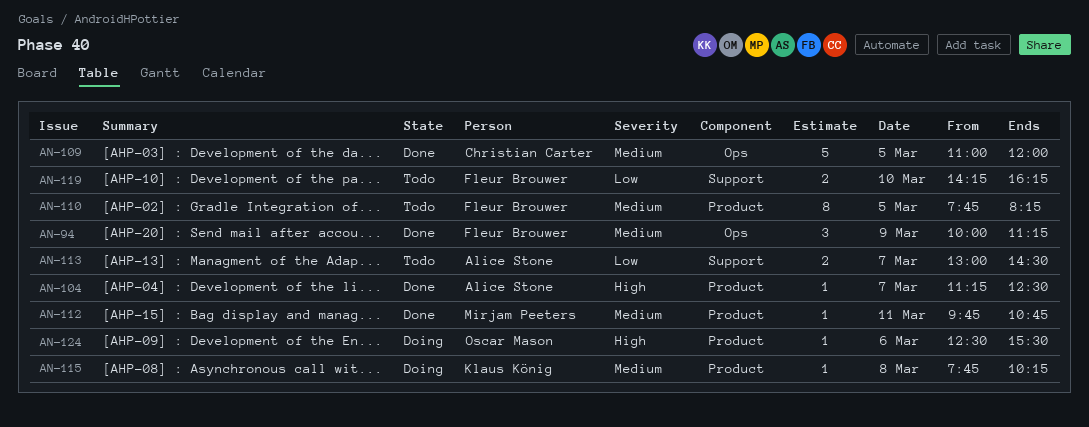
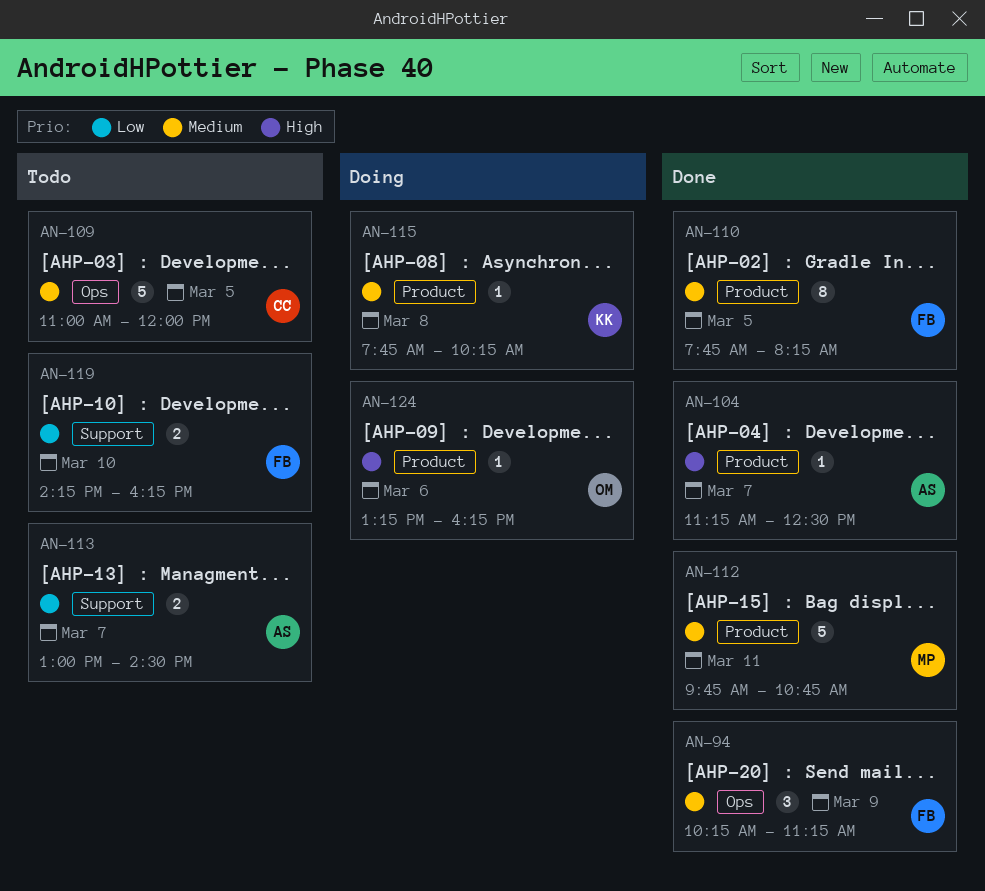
AN-94, begins: 10:00 -> 10:15
AN-109, status: Done -> Todo
AN-110, status: Todo -> Done
AN-112, estimate: 1 -> 5
AN-124, begins: 12:30 -> 13:15
AN-124, ends: 15:30 -> 16:15

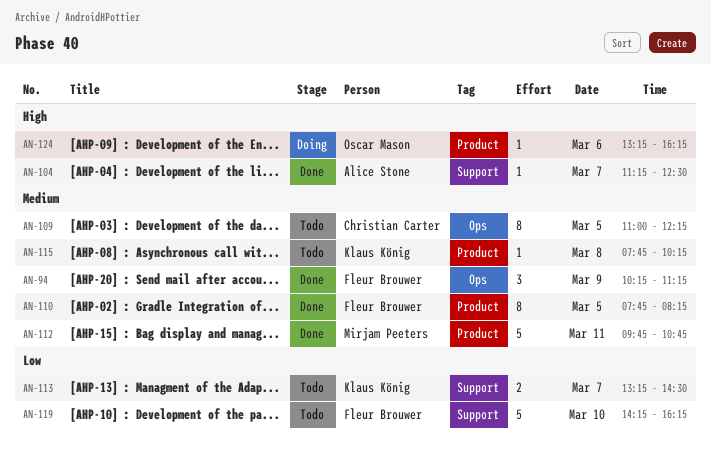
AN-104, label: Product -> Support
AN-109, estimate: 5 -> 8
AN-109, ends: 12:00 -> 12:15
AN-113, owner: Alice Stone -> Klaus König
AN-113, begins: 13:00 -> 13:15
AN-115, status: Doing -> Todo
AN-119, estimate: 2 -> 5

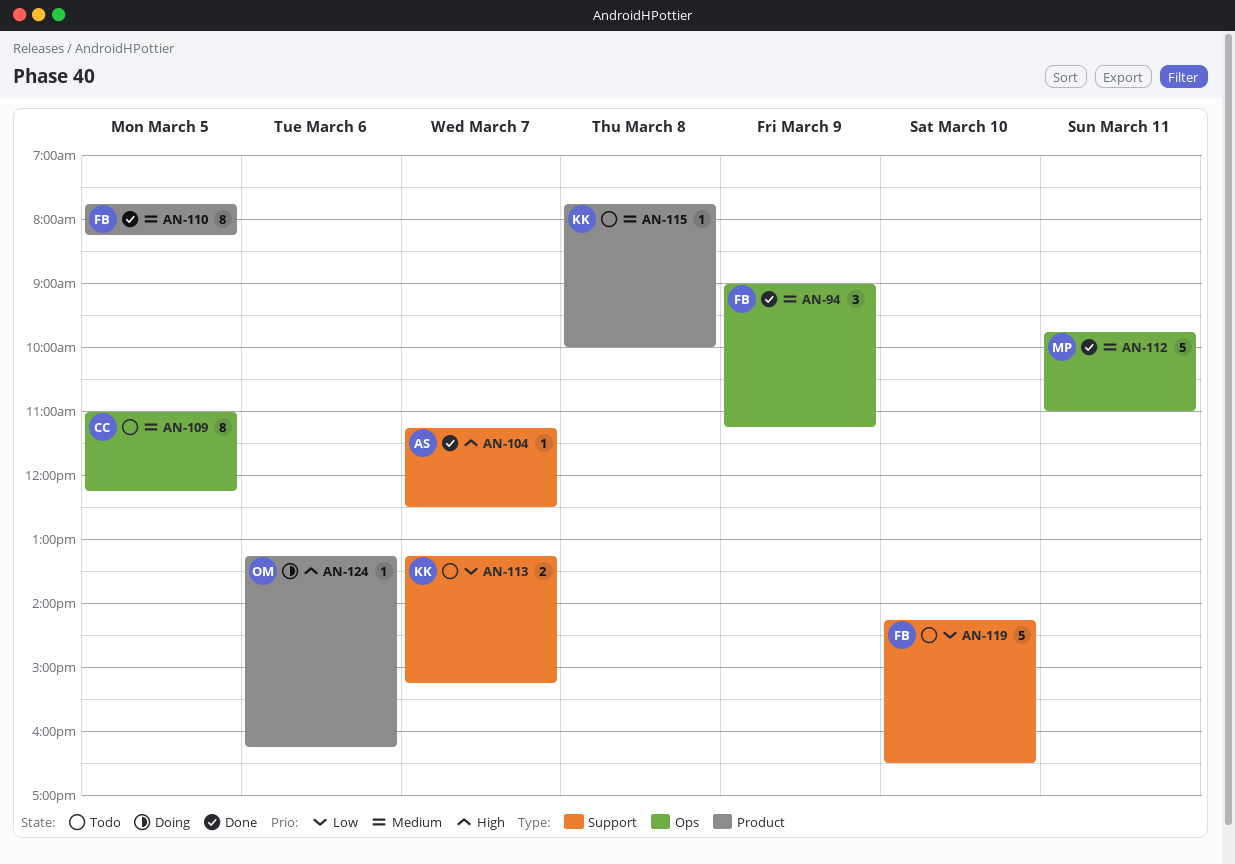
AN-94, begins: 10:15 -> 09:00
AN-112, label: Product -> Ops
AN-112, ends: 10:45 -> 11:00
AN-113, ends: 14:30 -> 15:15
AN-115, ends: 10:15 -> 10:00
AN-119, ends: 16:15 -> 16:30

